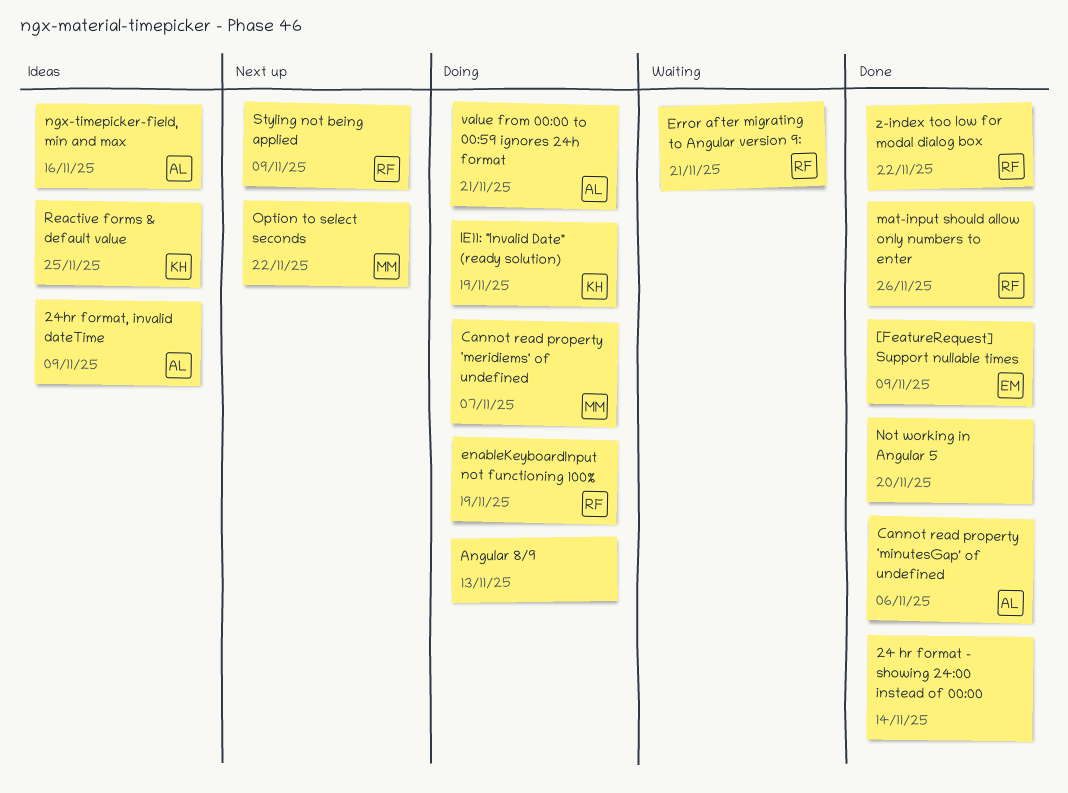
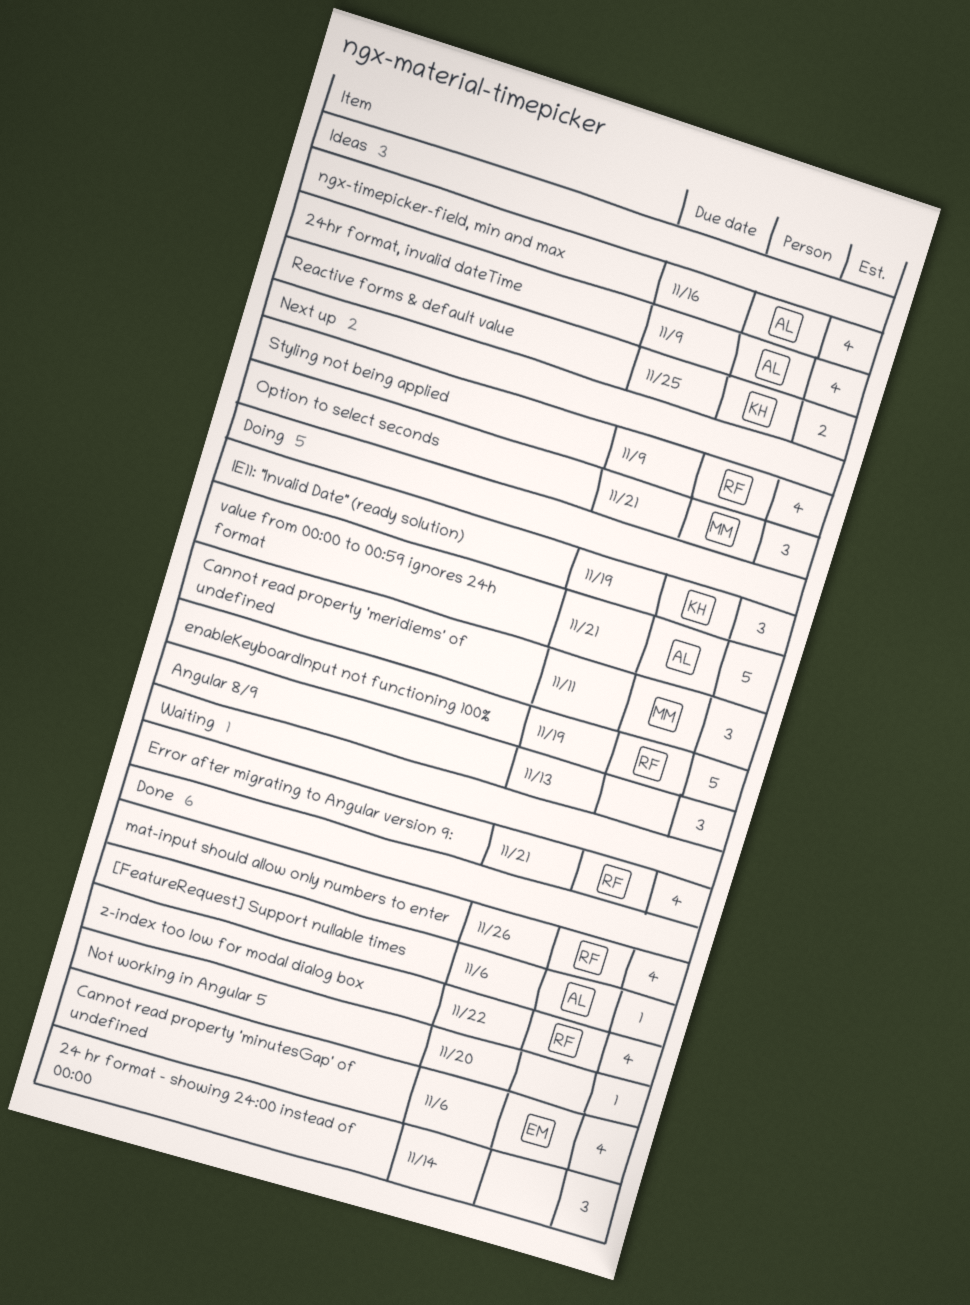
[FeatureRequest] Support nullable times, owner: EM -> AL
[FeatureRequest] Support nullable times, due: Nov 9 -> Nov 6
Cannot read property 'meridiems' of undefined, due: Nov 7 -> Nov 11
Cannot read property 'minutesGap' of undefined, owner: AL -> EM
Option to select seconds, due: Nov 22 -> Nov 21

